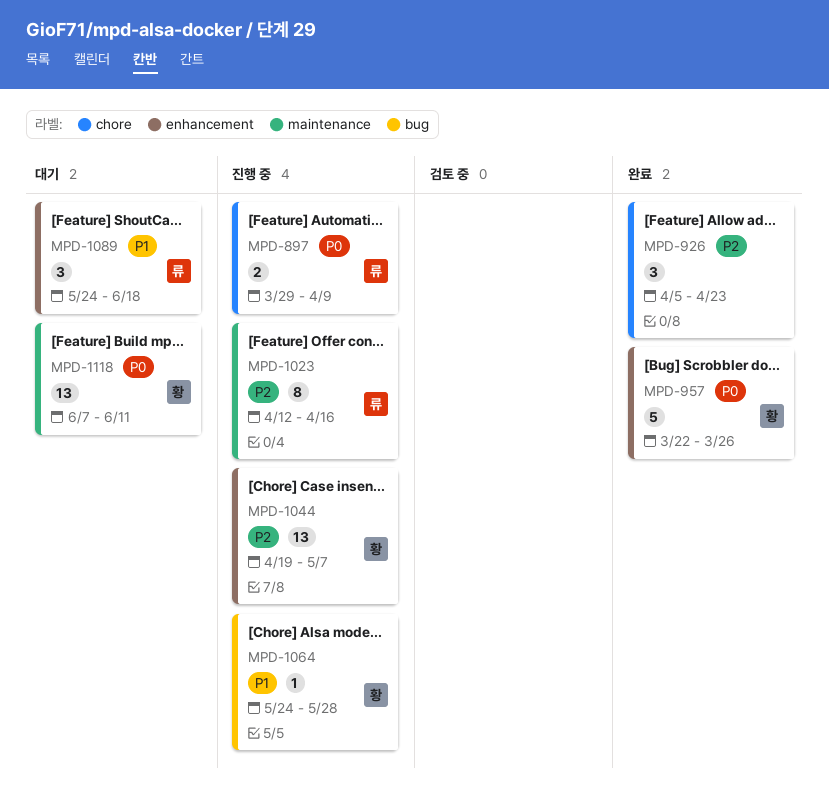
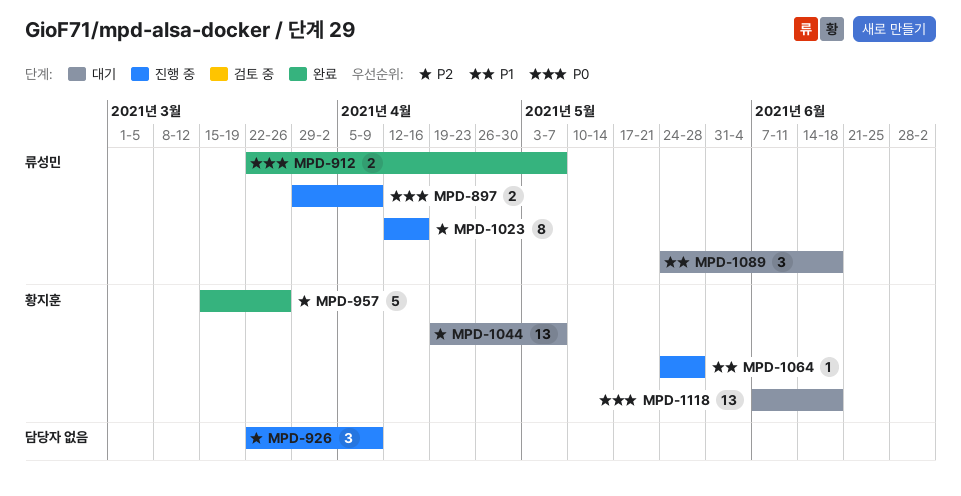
MPD-912: none -> present
MPD-926, status: 완료 -> 진행 중
MPD-926, start: Apr 5 -> Mar 22
MPD-926, due: Apr 23 -> Apr 9
MPD-957, priority: P0 -> P2
MPD-957, start: Mar 22 -> Mar 15
MPD-1044, status: 진행 중 -> 대기
MPD-1118, due: Jun 11 -> Jun 18

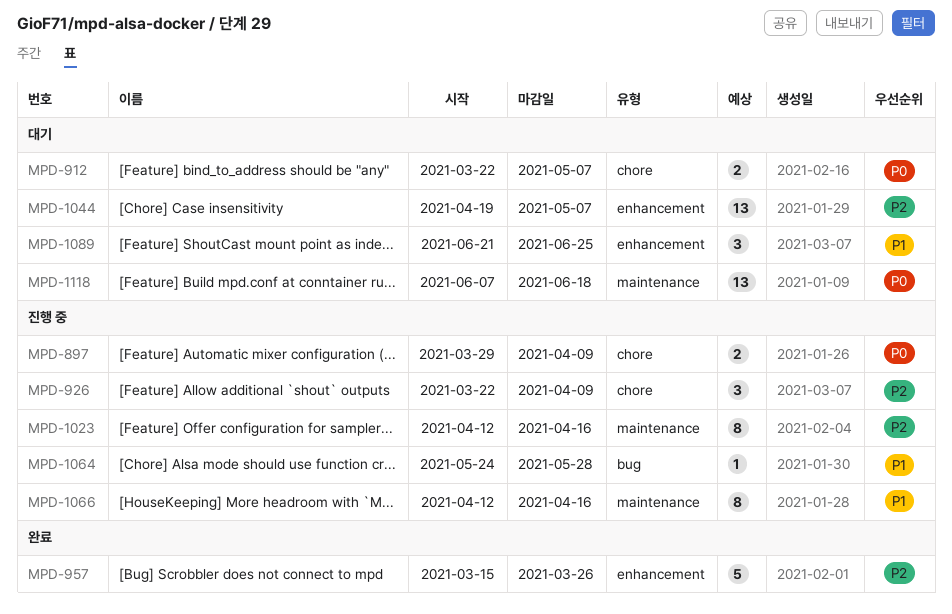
MPD-912, status: 완료 -> 대기
MPD-1066: none -> present
MPD-1089, start: May 24 -> Jun 21
MPD-1089, due: Jun 18 -> Jun 25

